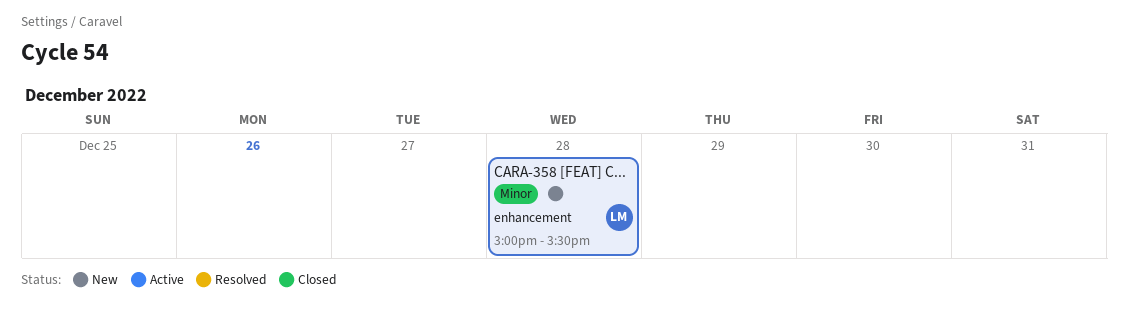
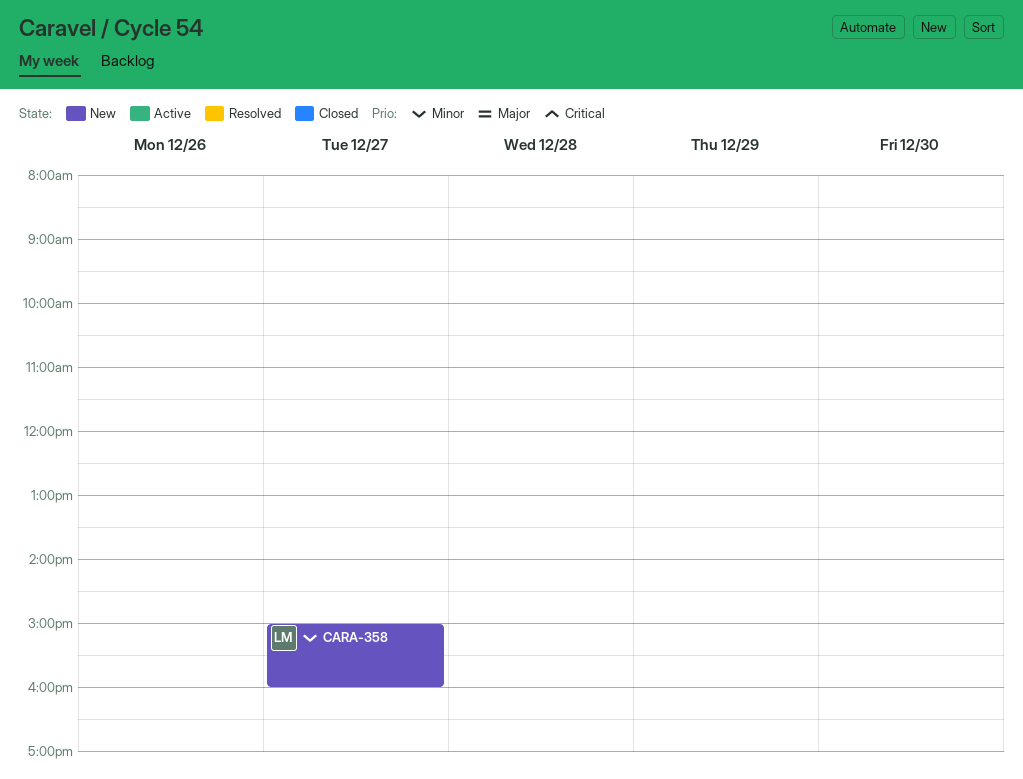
CARA-358, day: Dec 28 -> Dec 27
CARA-358, ends: 15:30 -> 16:00

